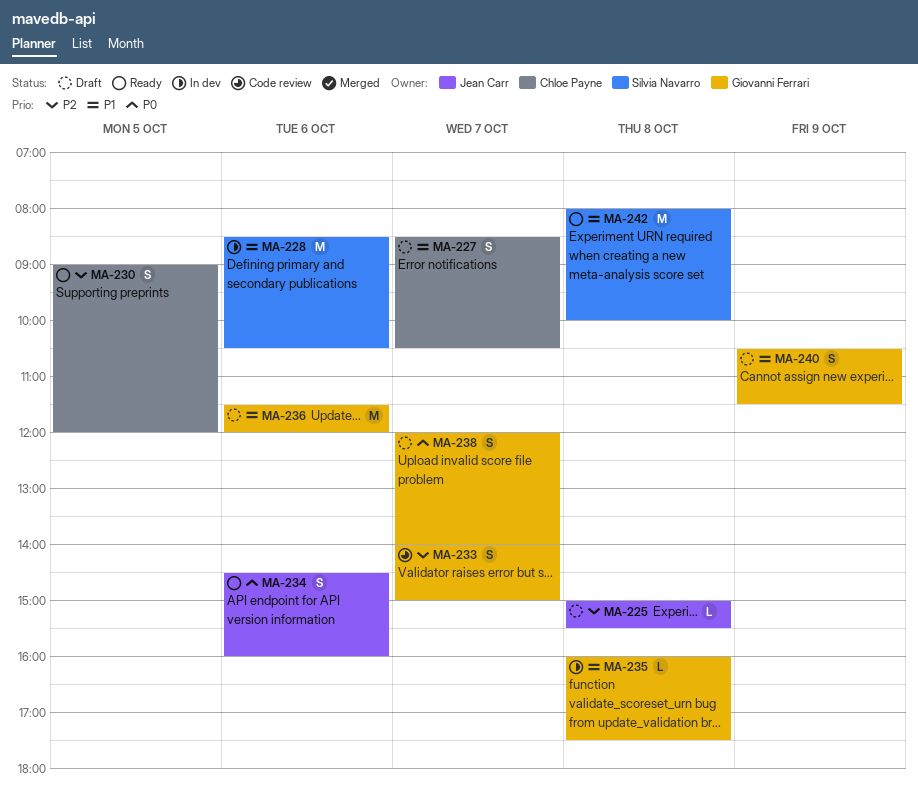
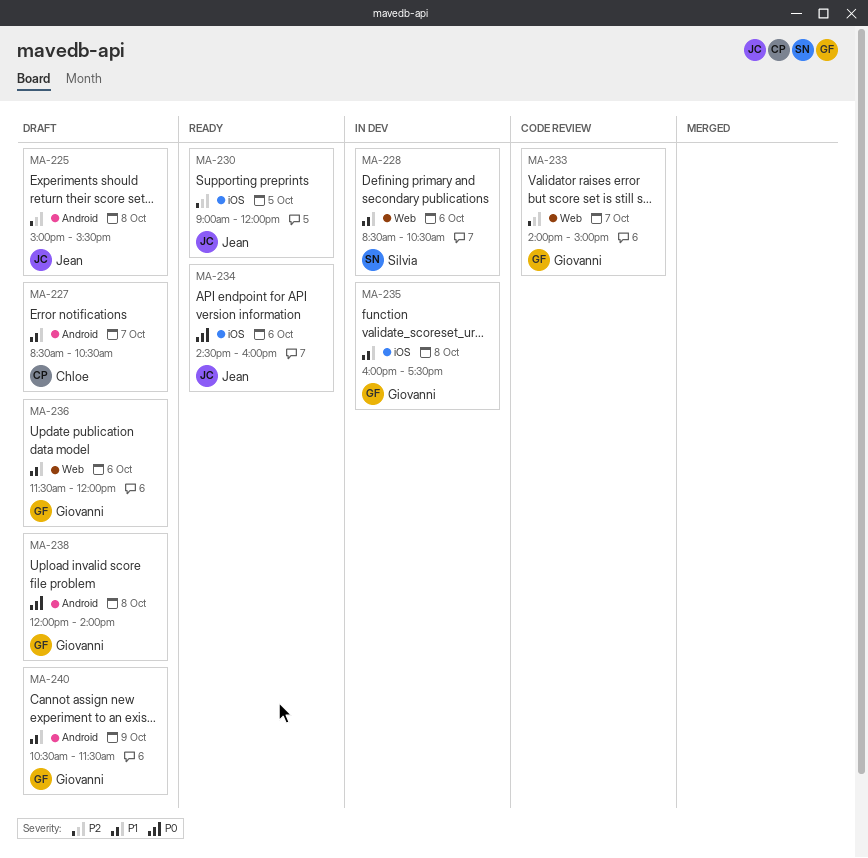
MA-230, owner: Chloe Payne -> Jean Carr
MA-238, day: Oct 7 -> Oct 8
MA-242: present -> none

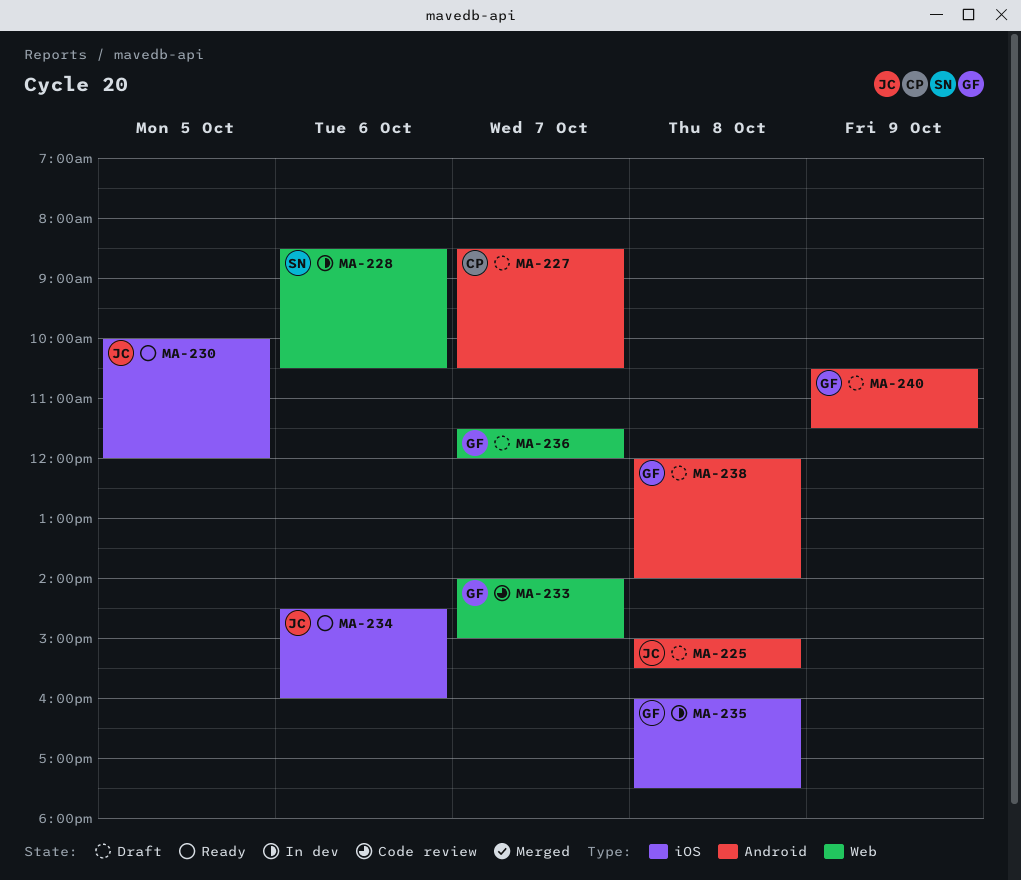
MA-230, begins: 09:00 -> 10:00
MA-236, day: Oct 6 -> Oct 7

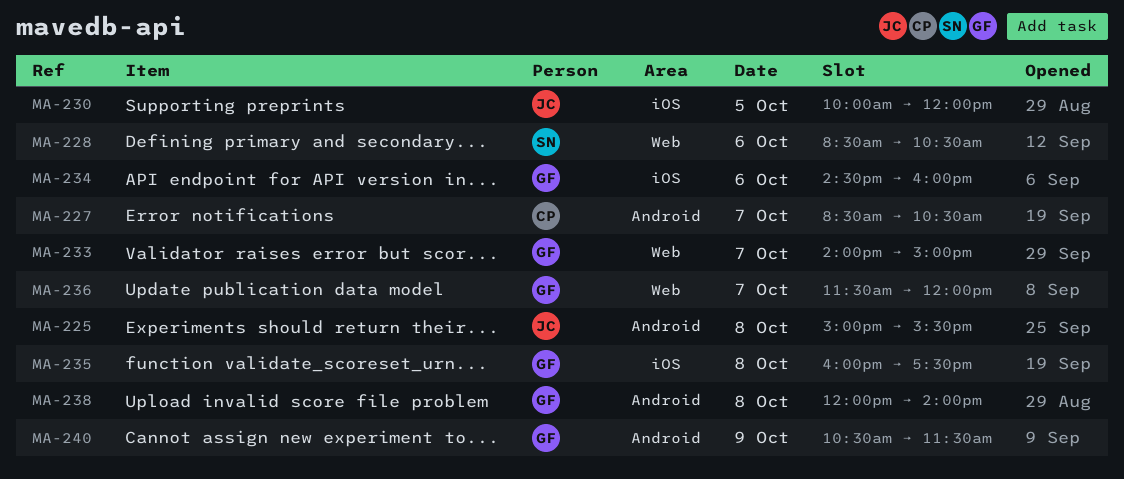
MA-234, owner: JC -> GF

